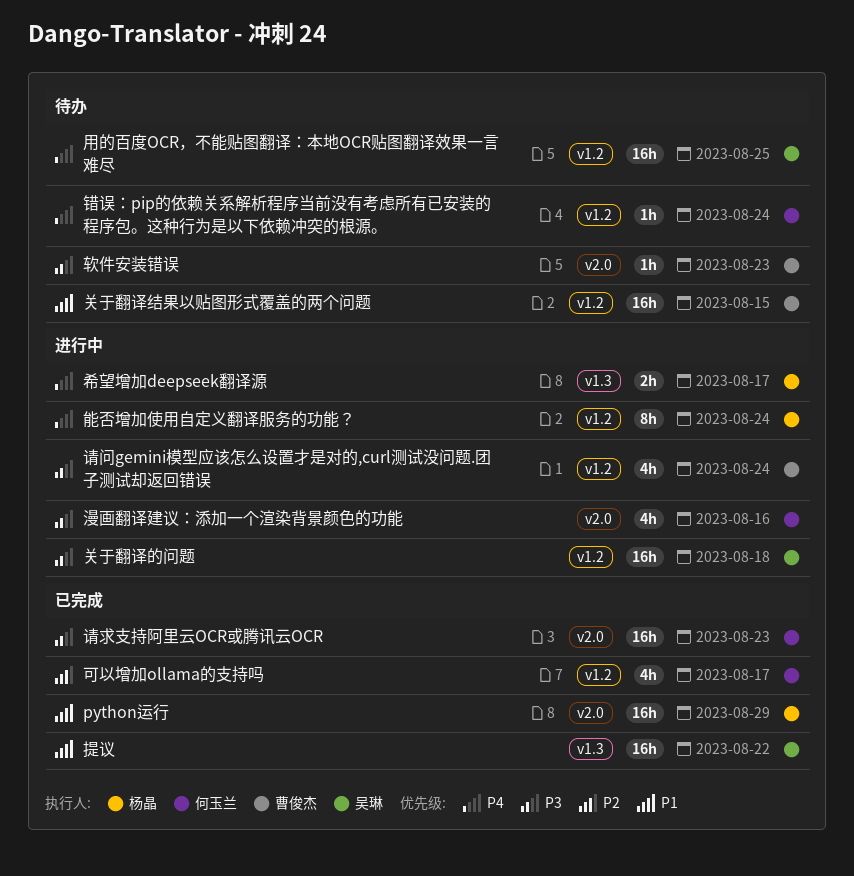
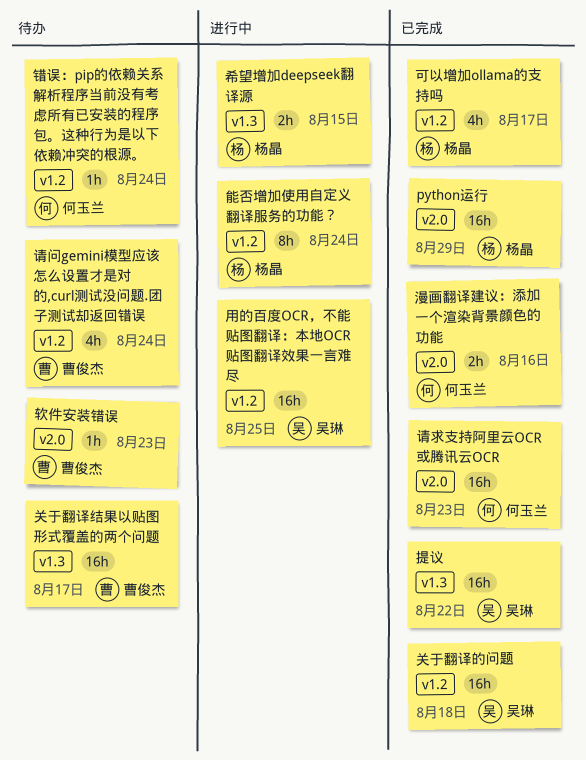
关于翻译的问题, status: 进行中 -> 已完成
关于翻译结果以贴图形式覆盖的两个问题, label: v1.2 -> v1.3
关于翻译结果以贴图形式覆盖的两个问题, due: Aug 15 -> Aug 17
可以增加ollama的支持吗, owner: 何玉兰 -> 杨晶
希望增加deepseek翻译源, due: Aug 17 -> Aug 15
漫画翻译建议：添加一个渲染背景颜色的功能, status: 进行中 -> 已完成
漫画翻译建议：添加一个渲染背景颜色的功能, estimate: 4h -> 2h
用的百度OCR，不能贴图翻译：本地OCR贴图翻译效果一言难尽, status: 待办 -> 进行中
请问gemini模型应该怎么设置才是对的,curl测试没问题.团子测试却返回错误, status: 进行中 -> 待办

